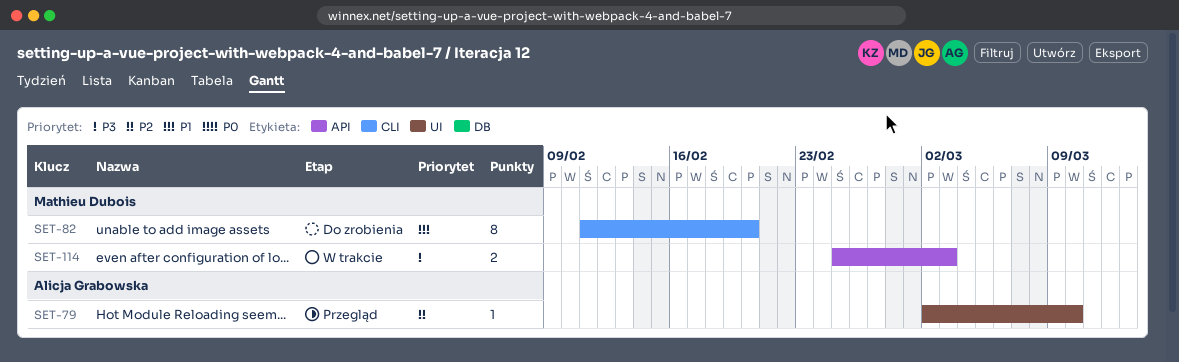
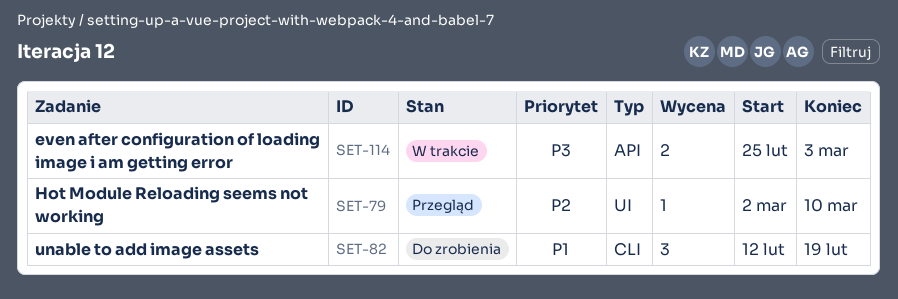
SET-82, estimate: 8 -> 3
SET-82, start: Feb 11 -> Feb 12
SET-82, due: Feb 20 -> Feb 19

